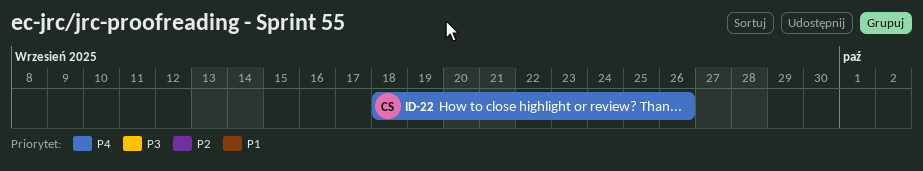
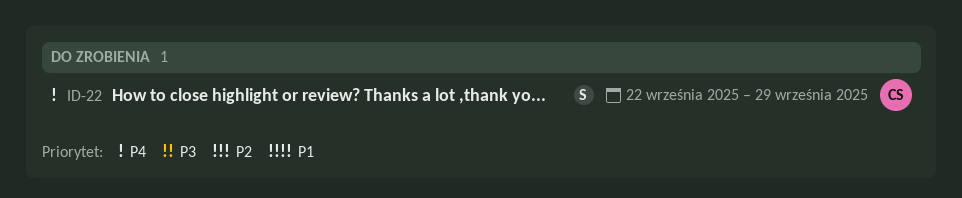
ID-22, start: Sep 18 -> Sep 22
ID-22, due: Sep 26 -> Sep 29

